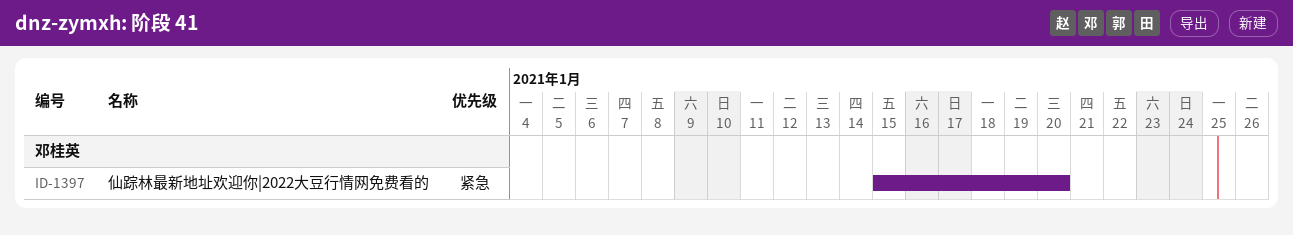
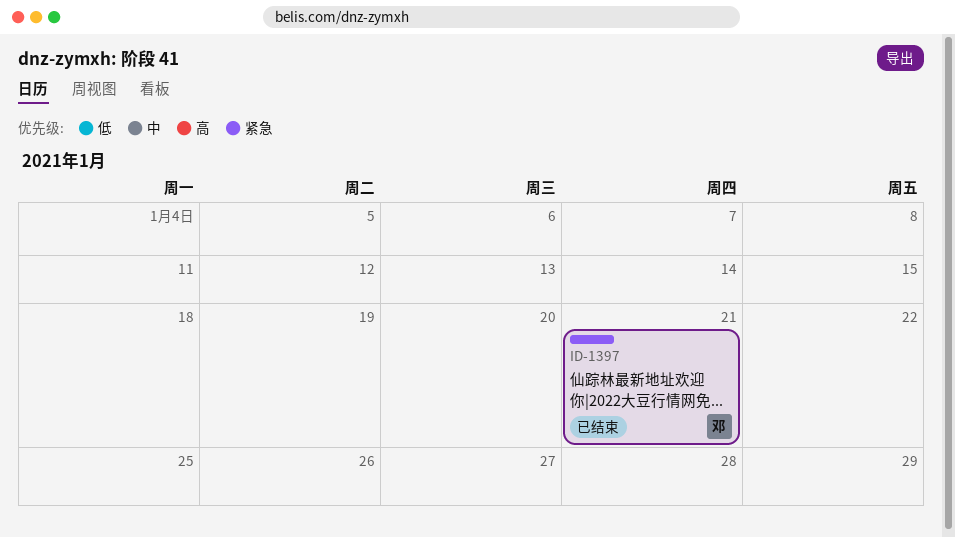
ID-1397, due: Jan 20 -> Jan 21

